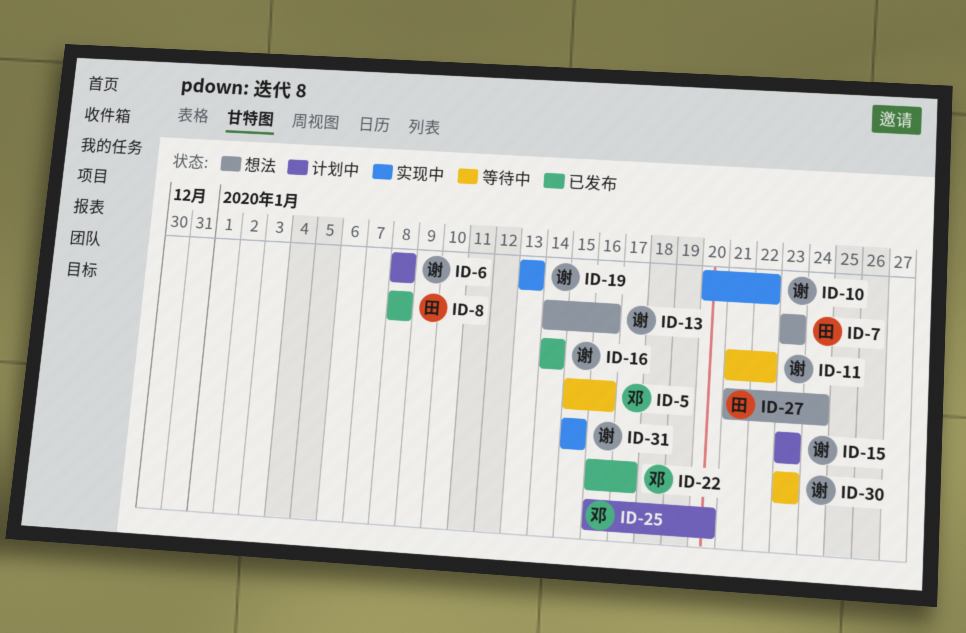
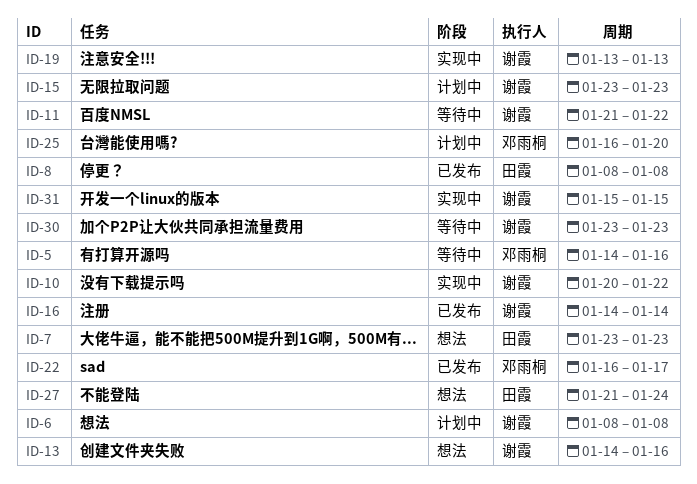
ID-5, start: Jan 15 -> Jan 14

